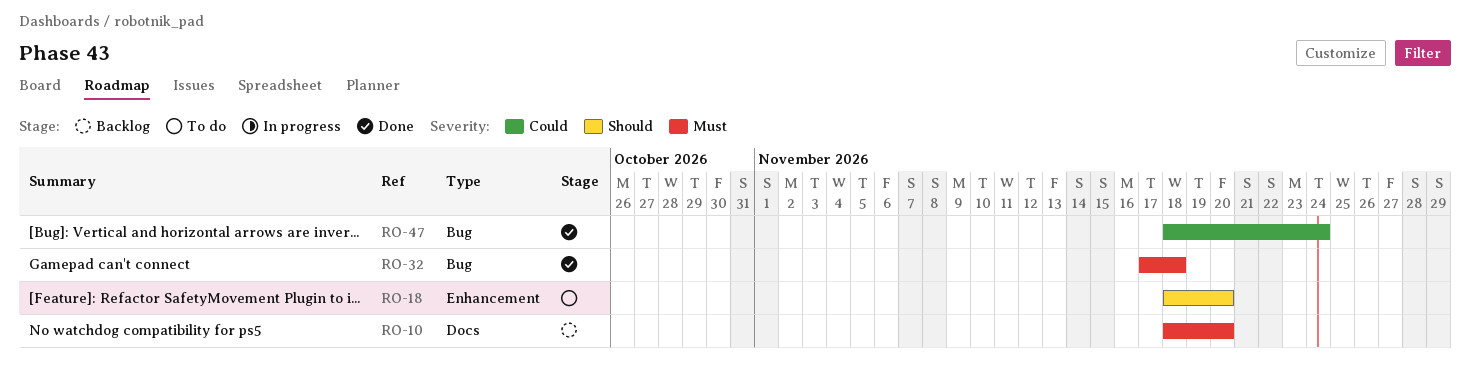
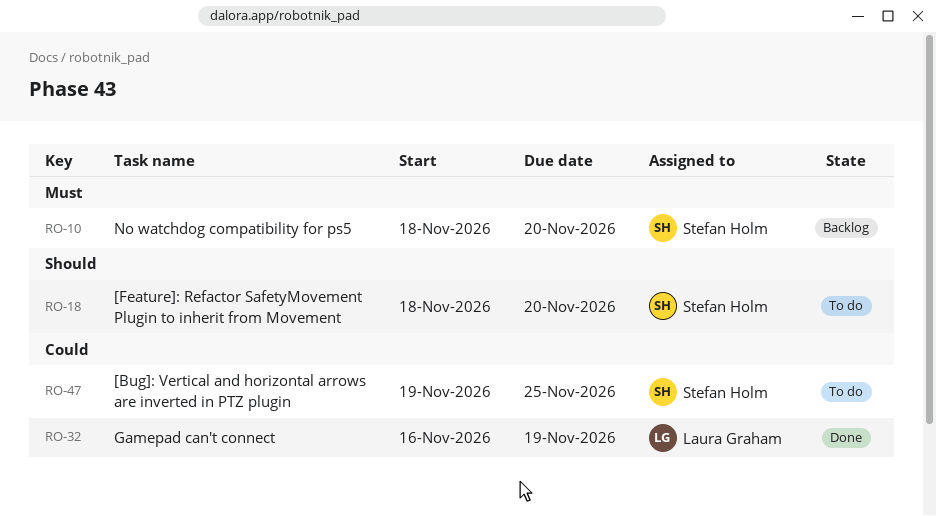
RO-32, priority: Must -> Could
RO-32, start: Nov 17 -> Nov 16
RO-32, due: Nov 18 -> Nov 19
RO-47, status: Done -> To do
RO-47, start: Nov 18 -> Nov 19
RO-47, due: Nov 24 -> Nov 25

